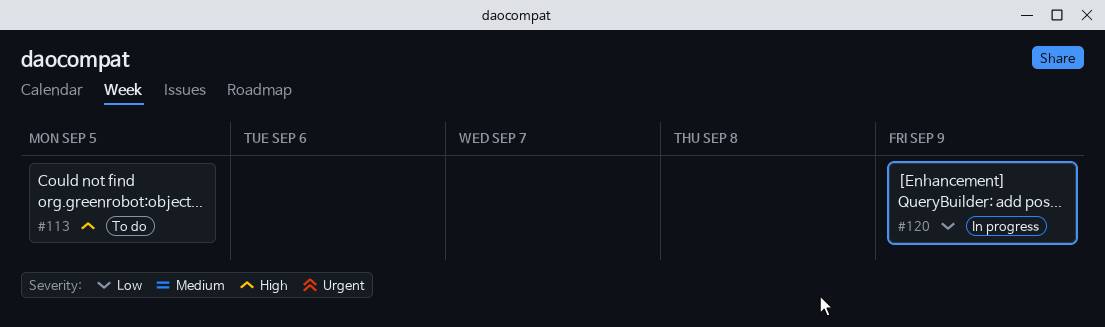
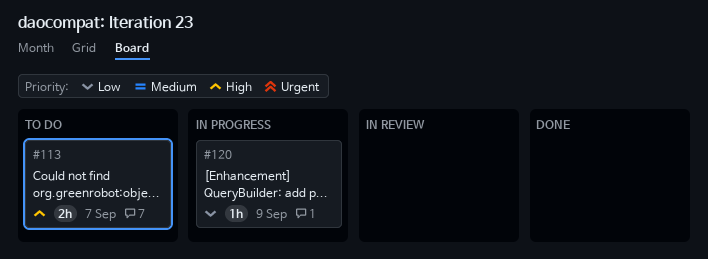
#113, due: Sep 5 -> Sep 7

